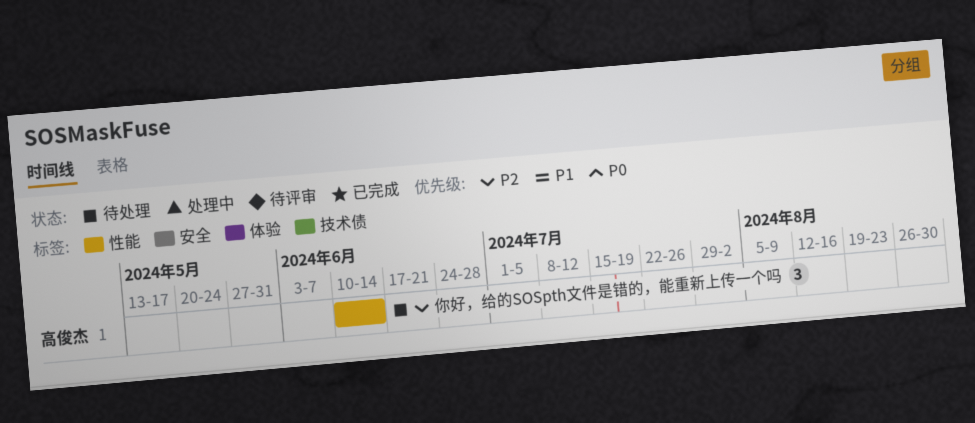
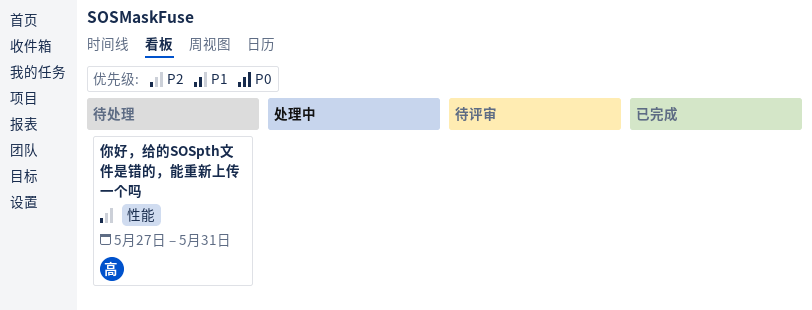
你好，给的SOSpth文件是错的，能重新上传一个吗, start: Jun 10 -> May 27
你好，给的SOSpth文件是错的，能重新上传一个吗, due: Jun 14 -> May 31

